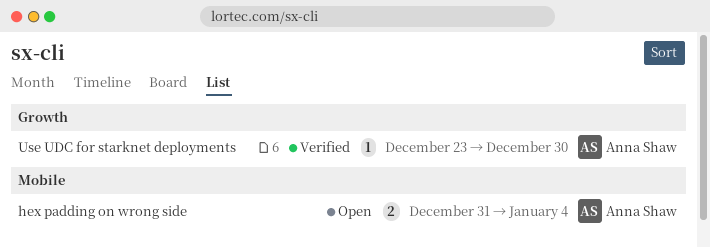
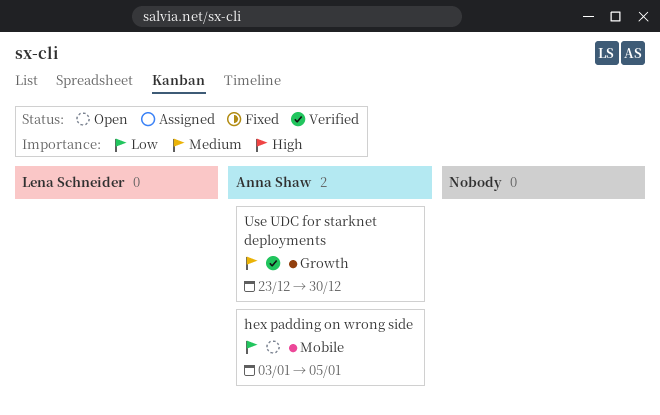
hex padding on wrong side, start: Dec 31 -> Jan 3
hex padding on wrong side, due: Jan 4 -> Jan 5

